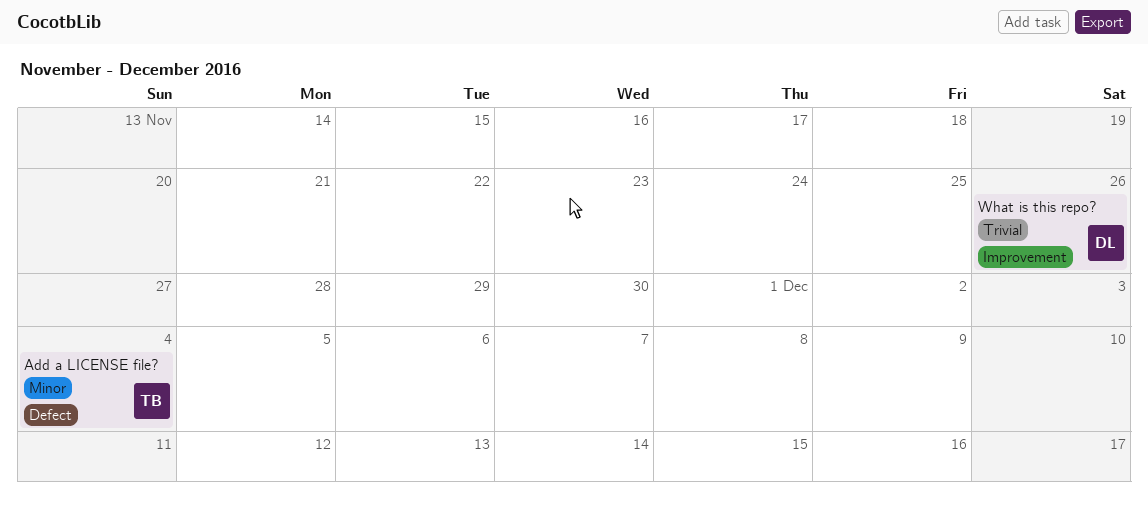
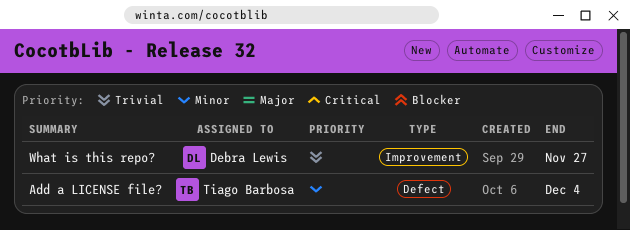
What is this repo?, due: Nov 26 -> Nov 27

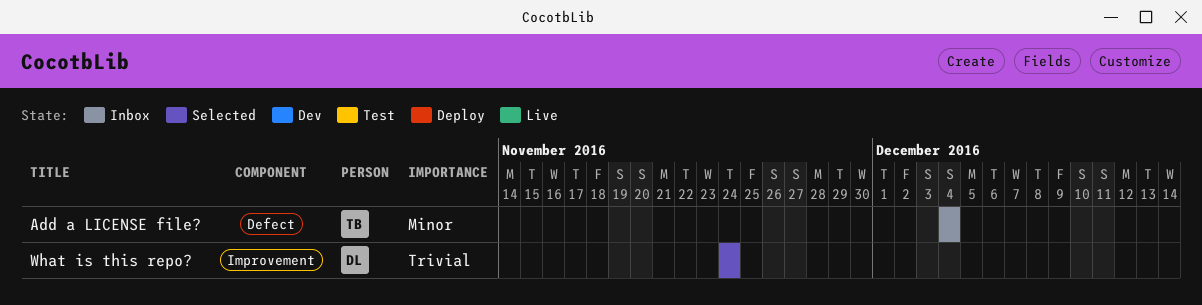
What is this repo?, due: Nov 27 -> Nov 24

